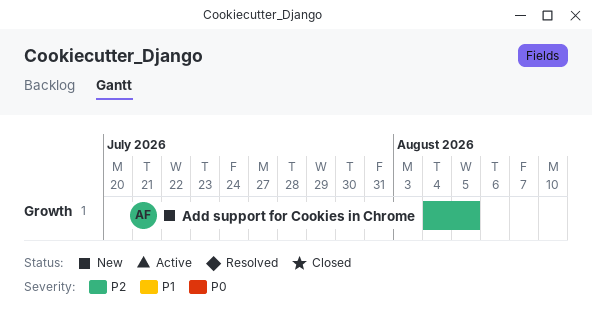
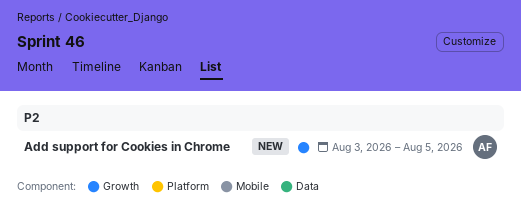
Add support for Cookies in Chrome, start: Aug 4 -> Aug 3

